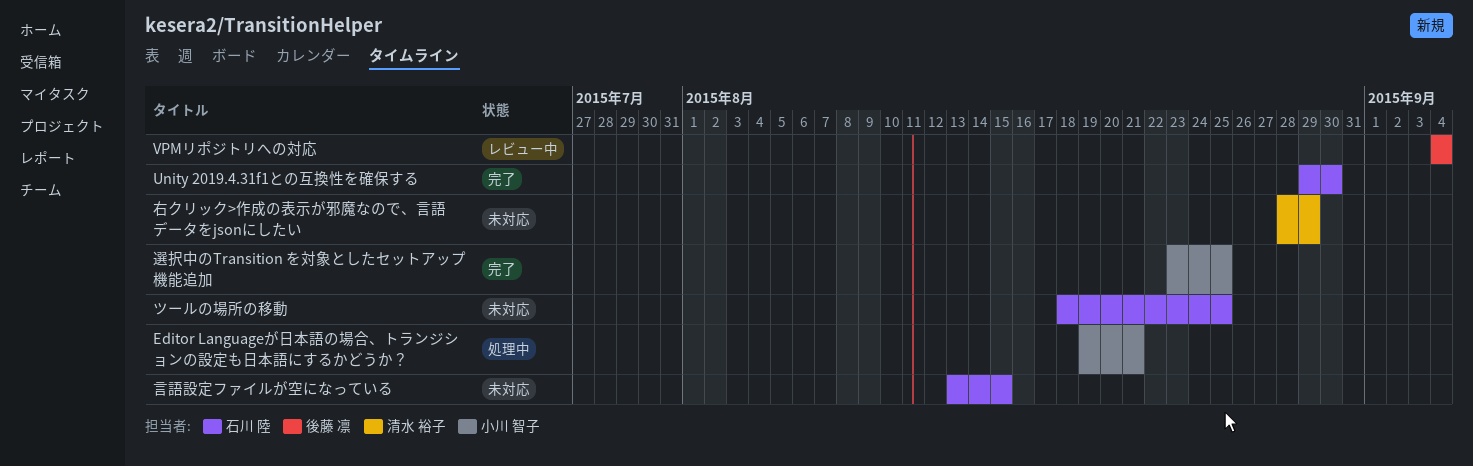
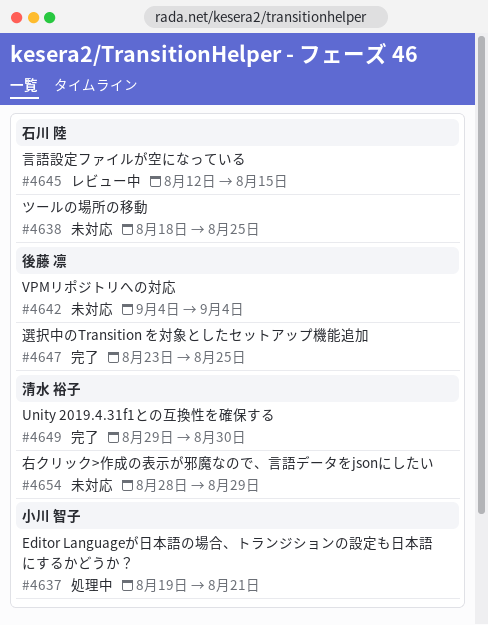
Unity 2019.4.31f1との互換性を確保する, owner: 石川 陸 -> 清水 裕子
VPMリポジトリへの対応, status: レビュー中 -> 未対応
言語設定ファイルが空になっている, status: 未対応 -> レビュー中
言語設定ファイルが空になっている, start: Aug 13 -> Aug 12
選択中のTransition を対象としたセットアップ機能追加, owner: 小川 智子 -> 後藤 凛

